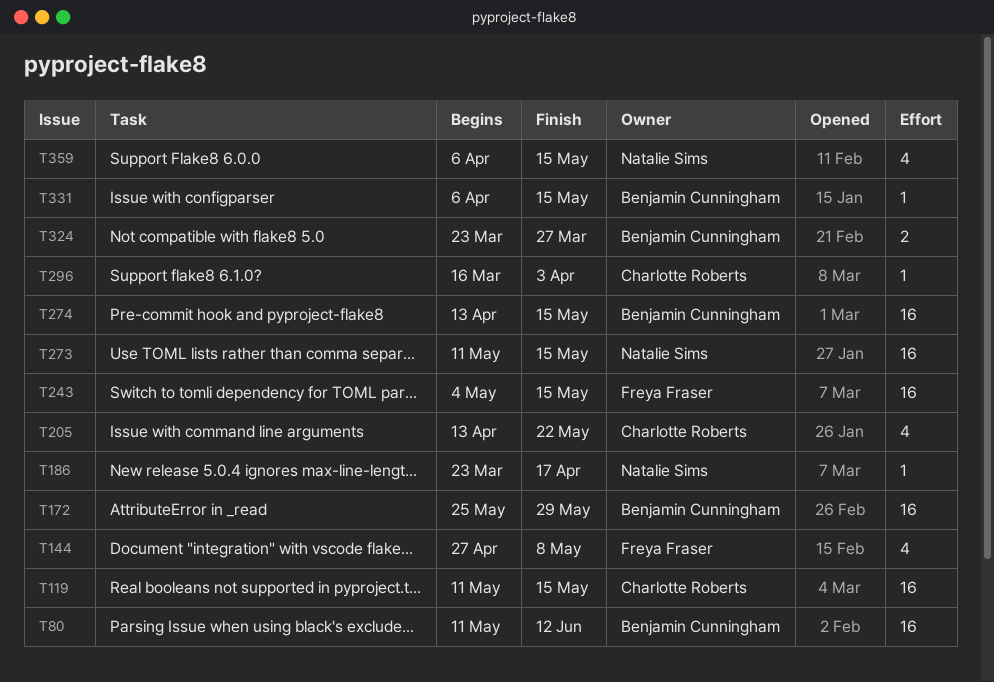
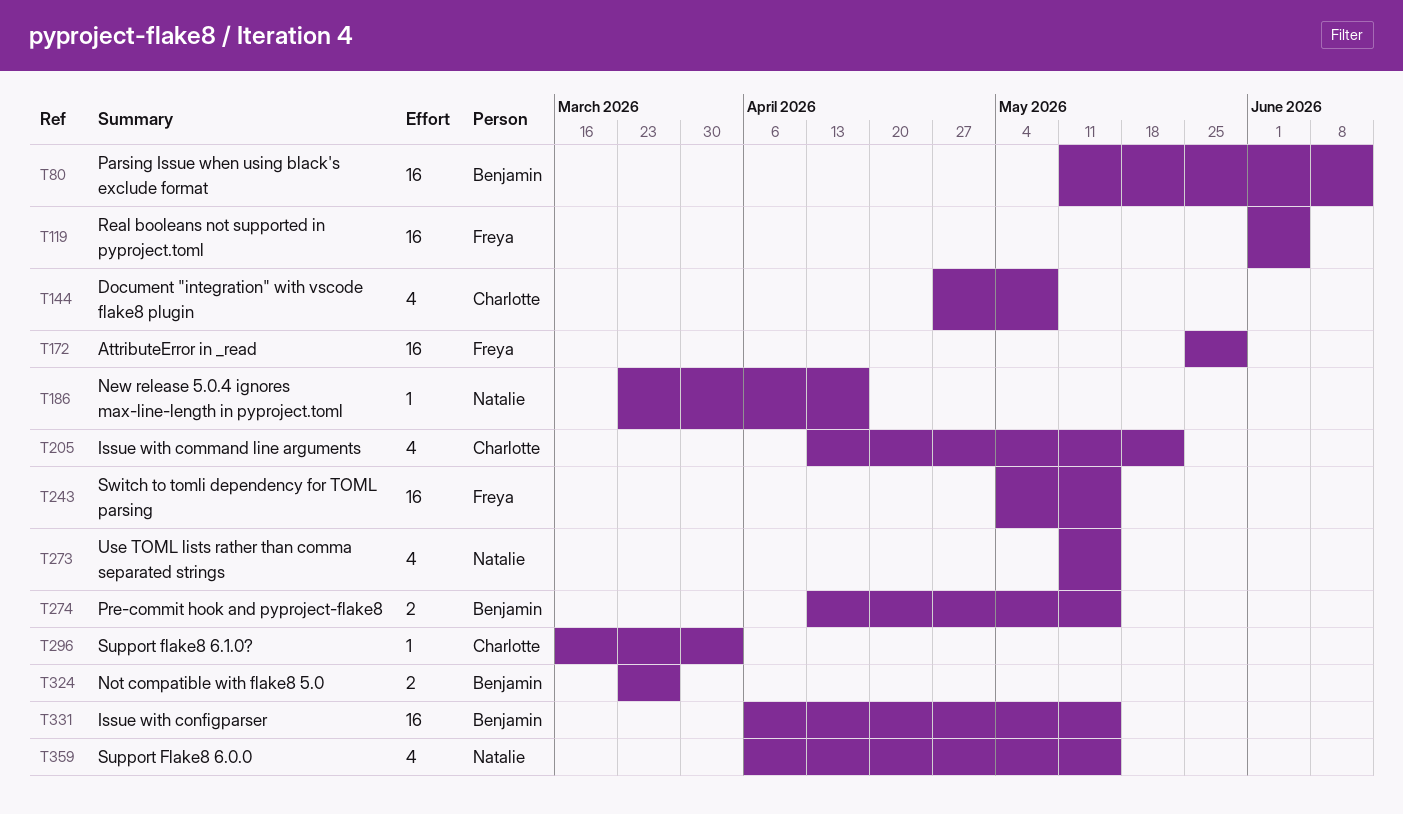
T119, owner: Charlotte Roberts -> Freya Fraser
T119, start: May 11 -> Jun 1
T119, due: May 15 -> Jun 5
T144, owner: Freya Fraser -> Charlotte Roberts
T172, owner: Benjamin Cunningham -> Freya Fraser
T273, estimate: 16 -> 4
T274, estimate: 16 -> 2
T331, estimate: 1 -> 16

